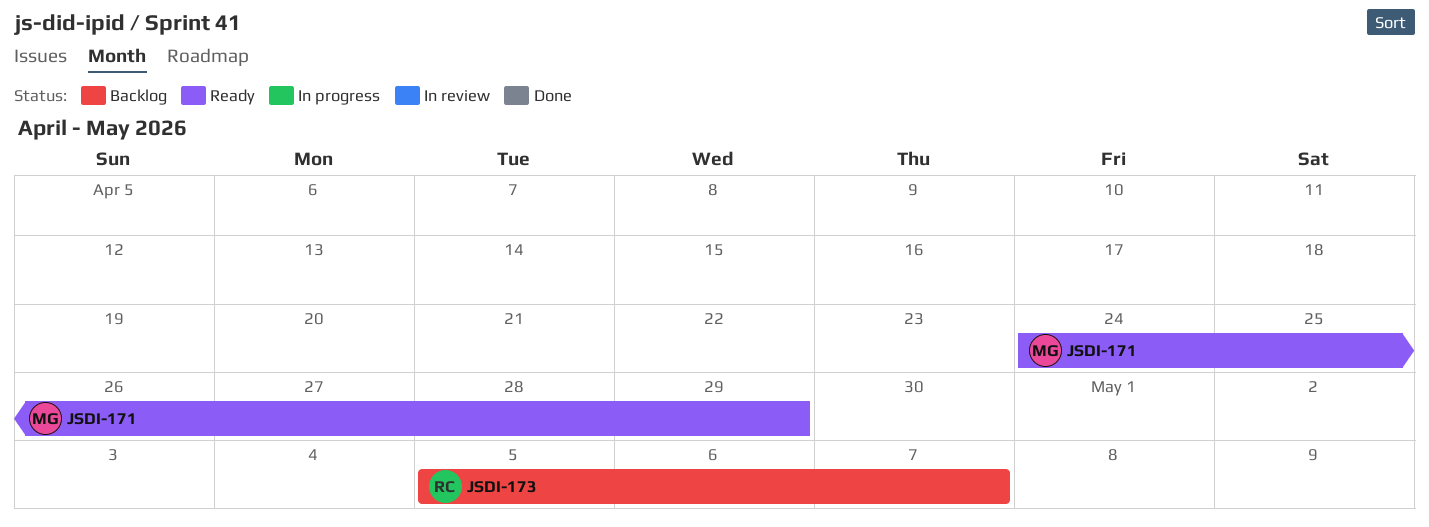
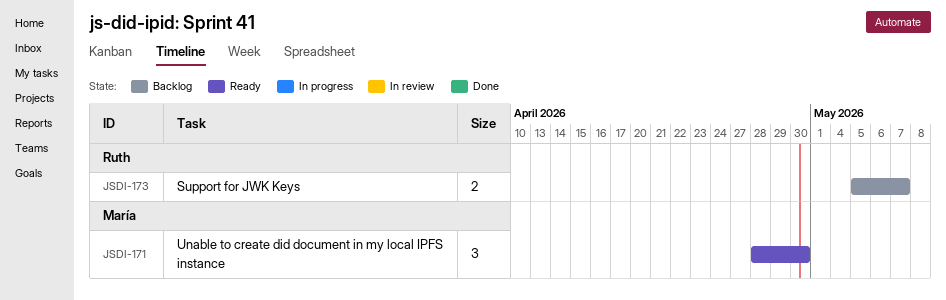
JSDI-171, start: Apr 24 -> Apr 28
JSDI-171, due: Apr 29 -> Apr 30

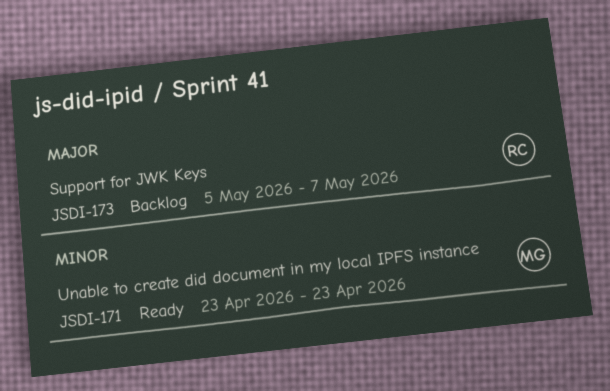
JSDI-171, start: Apr 28 -> Apr 23
JSDI-171, due: Apr 30 -> Apr 23

